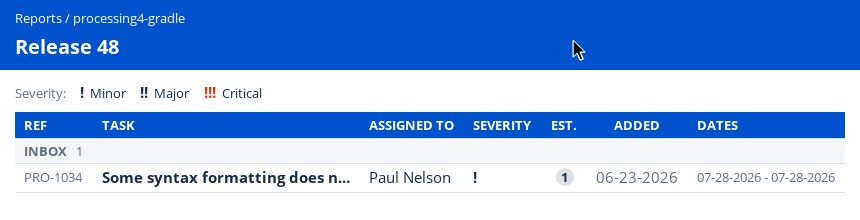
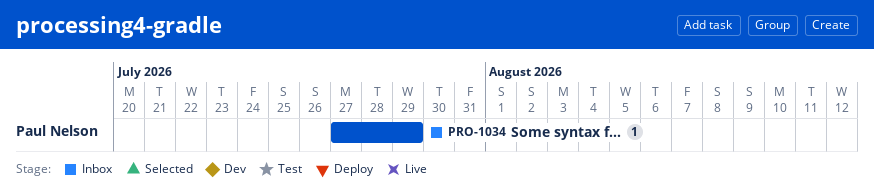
PRO-1034, start: Jul 28 -> Jul 27
PRO-1034, due: Jul 28 -> Jul 29

